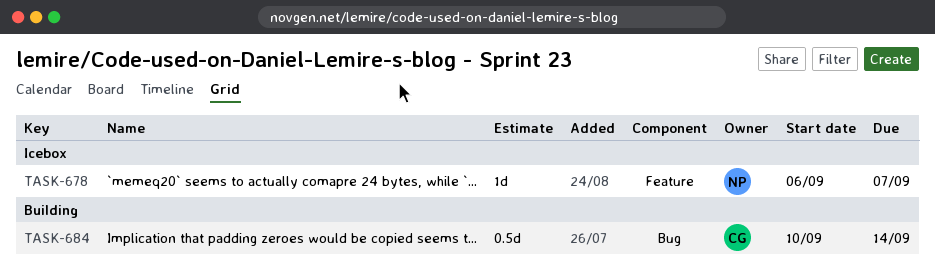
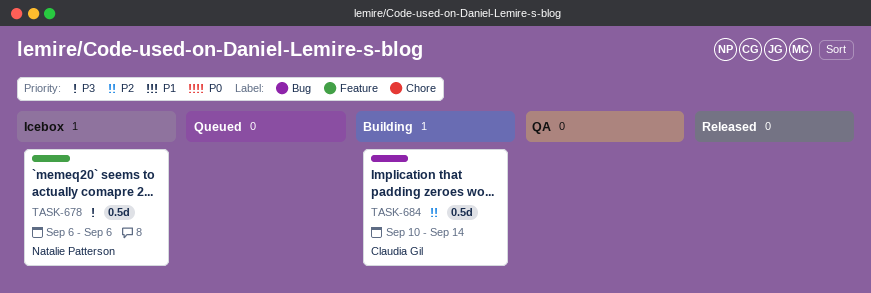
TASK-678, estimate: 1d -> 0.5d
TASK-678, due: Sep 7 -> Sep 6

